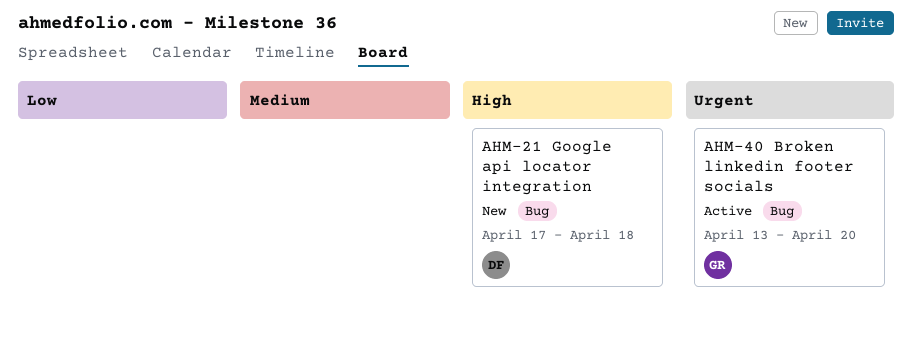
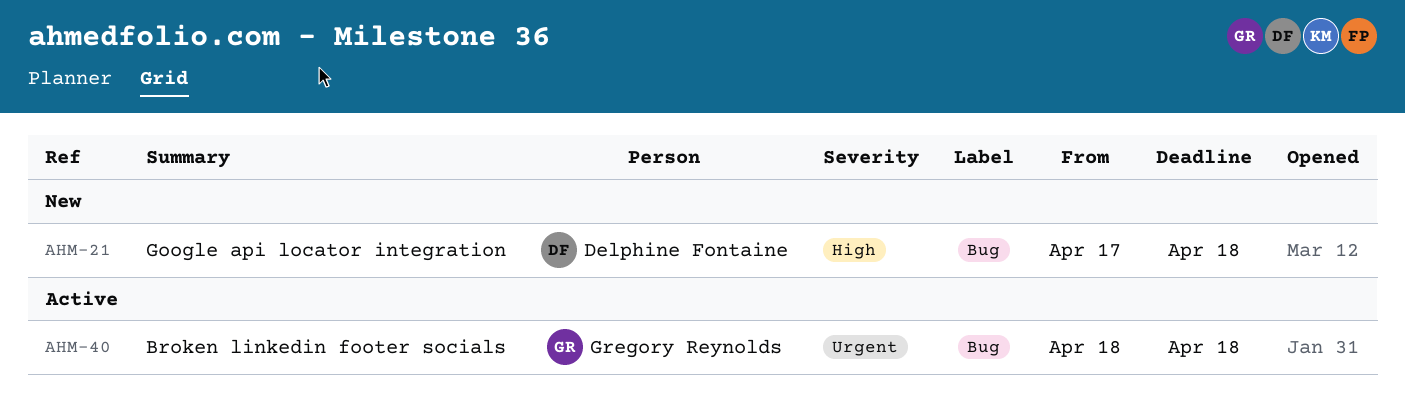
AHM-40, start: Apr 13 -> Apr 18
AHM-40, due: Apr 20 -> Apr 18

